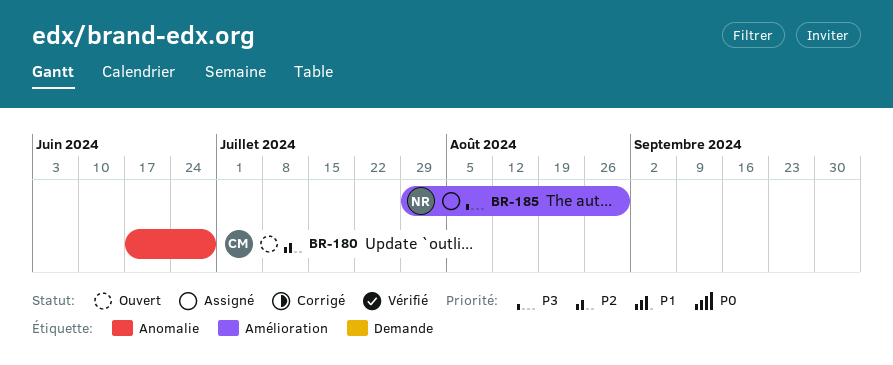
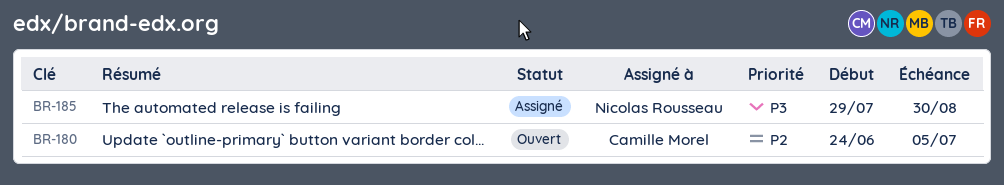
BR-180, start: Jun 17 -> Jun 24
BR-180, due: Jun 28 -> Jul 5

